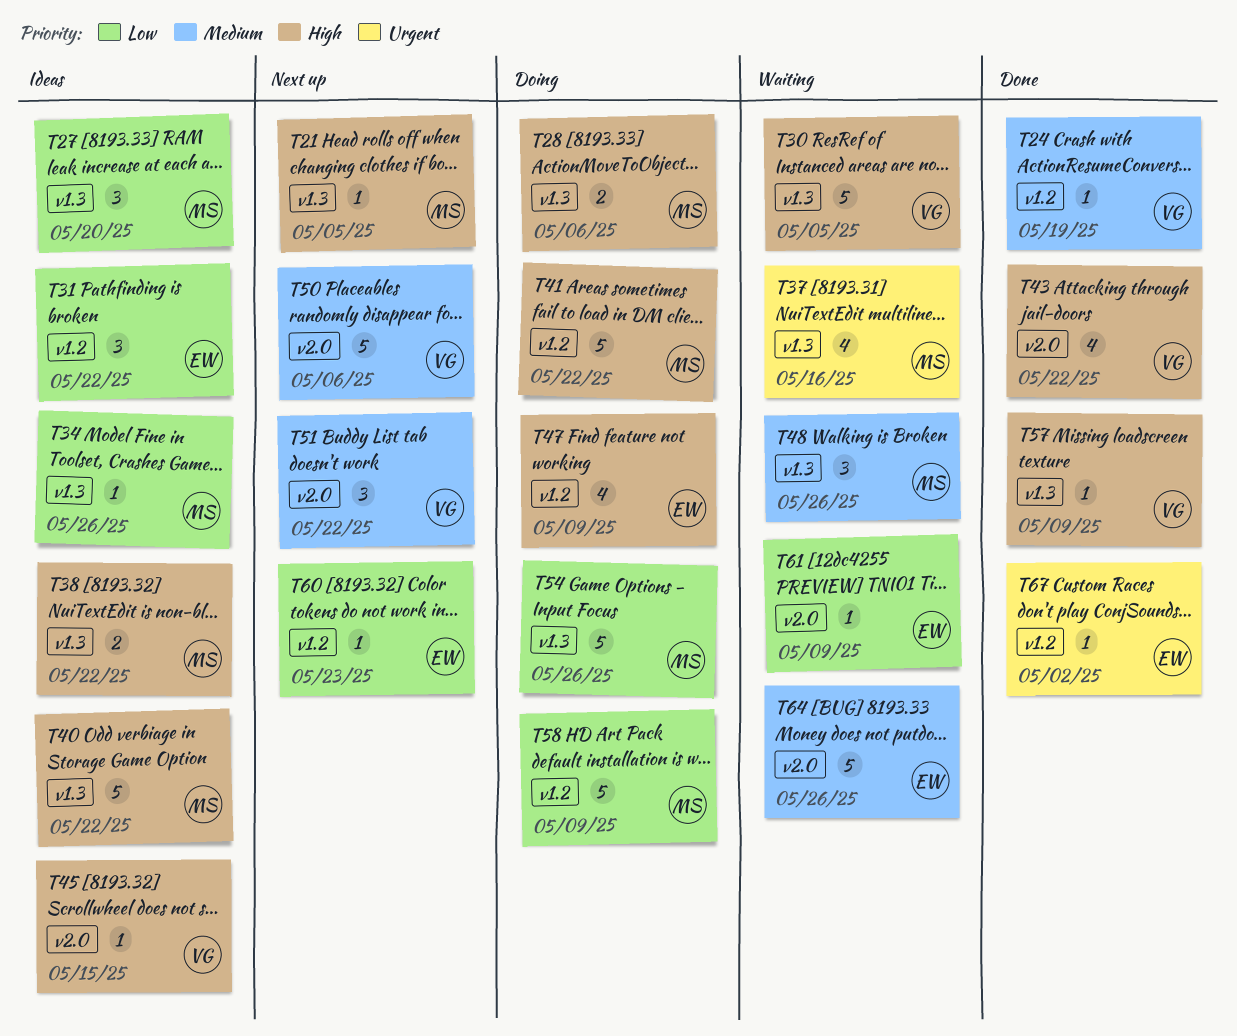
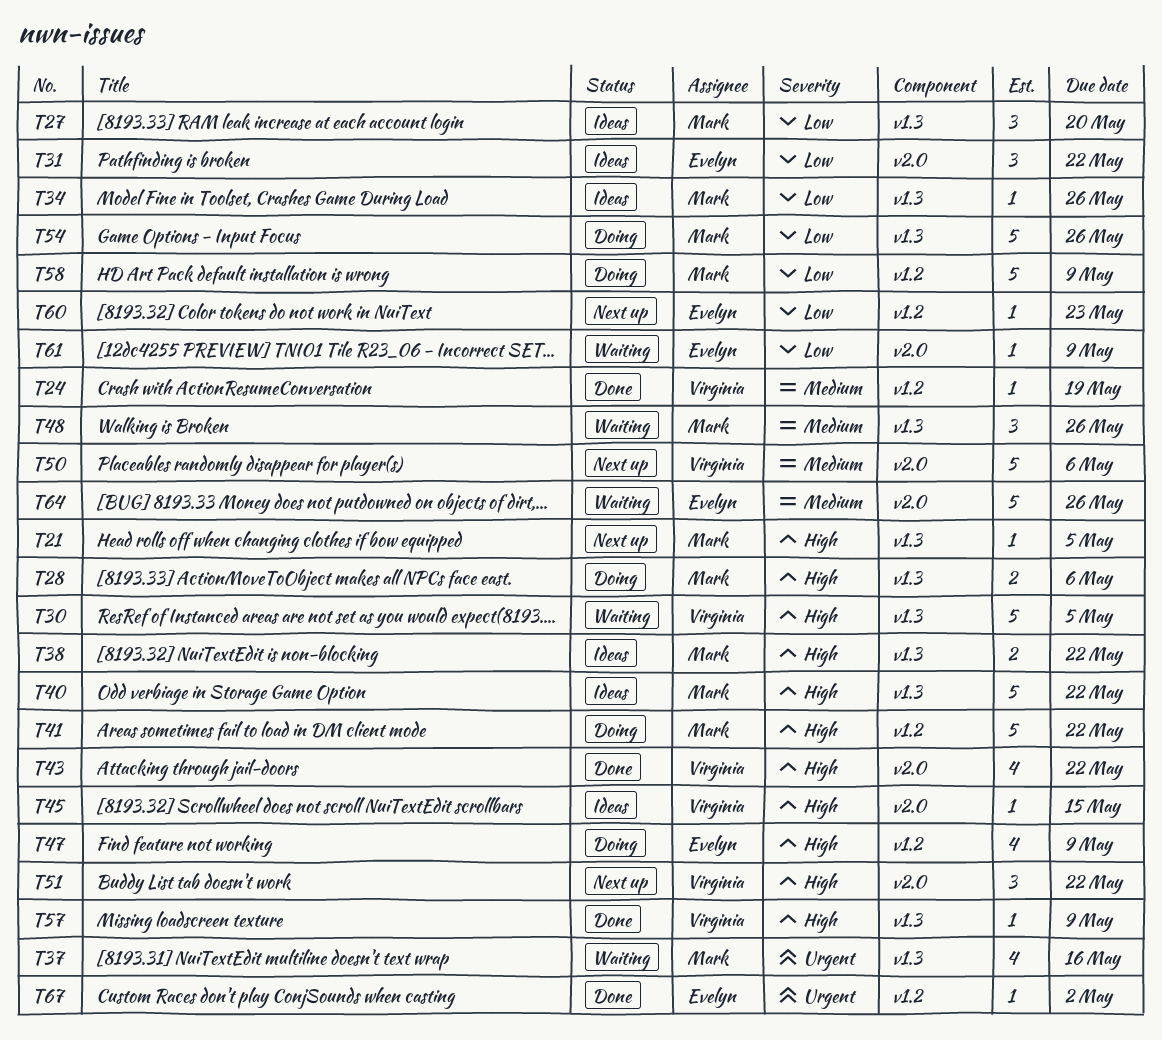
T31, label: v1.2 -> v2.0
T51, priority: Medium -> High

